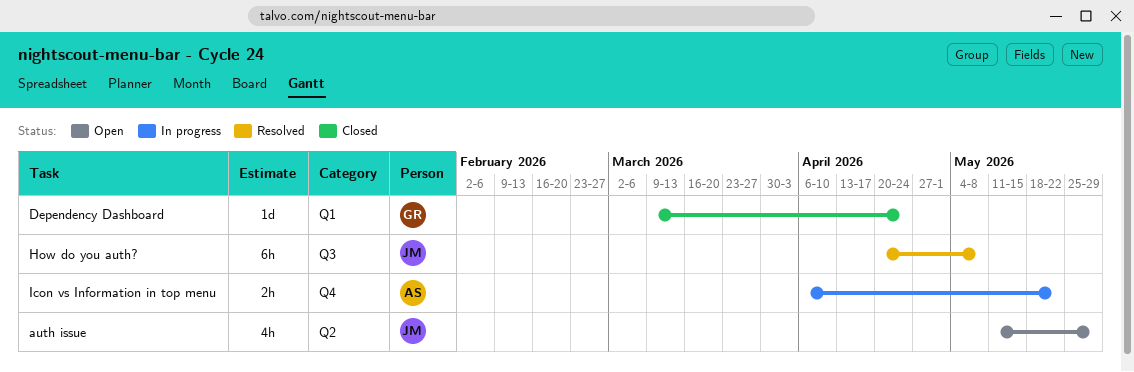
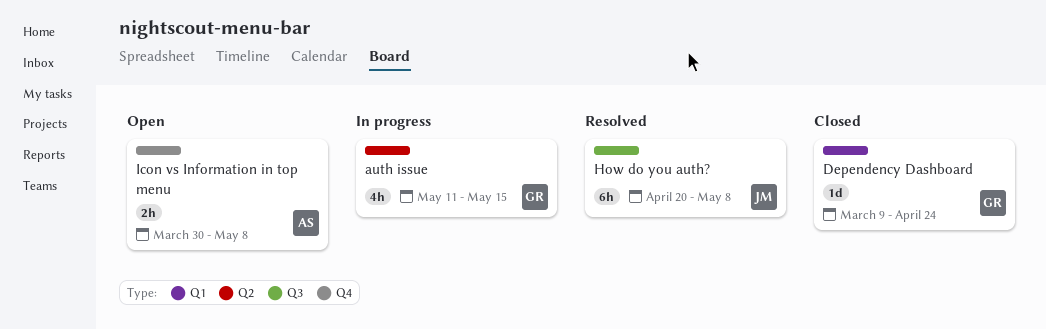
auth issue, status: Open -> In progress
auth issue, owner: JM -> GR
auth issue, due: May 29 -> May 15
Icon vs Information in top menu, status: In progress -> Open
Icon vs Information in top menu, start: Apr 6 -> Mar 30
Icon vs Information in top menu, due: May 22 -> May 8

